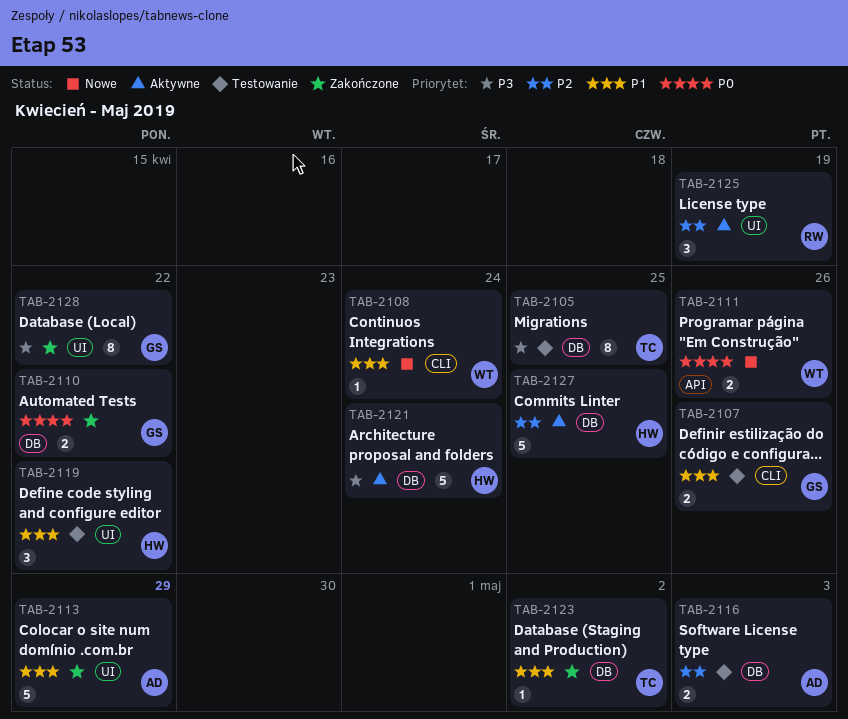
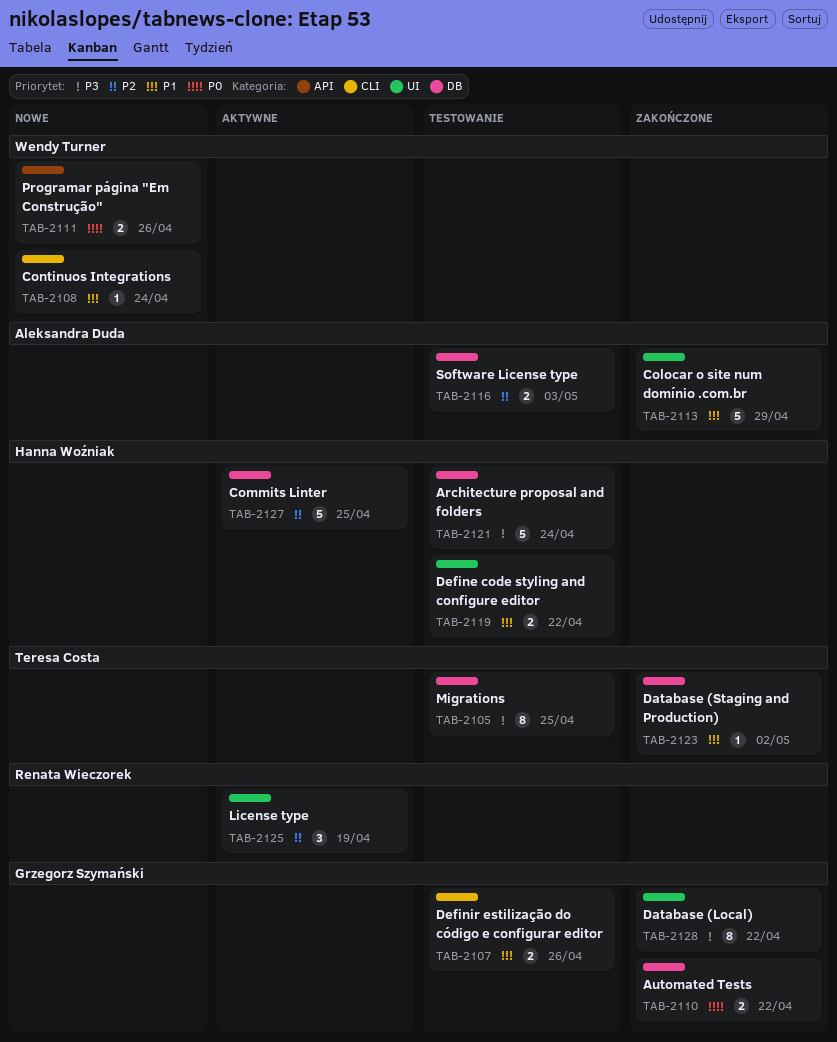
TAB-2119, estimate: 3 -> 2
TAB-2121, status: Aktywne -> Testowanie

